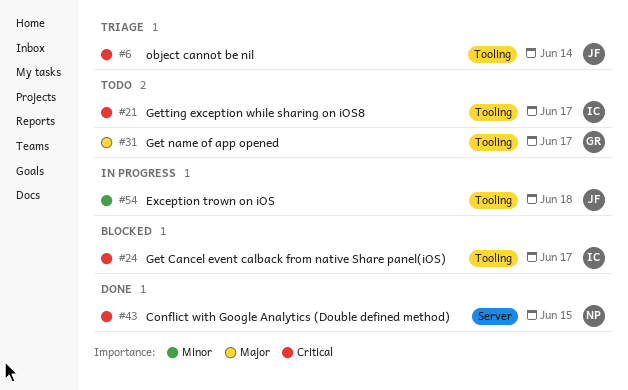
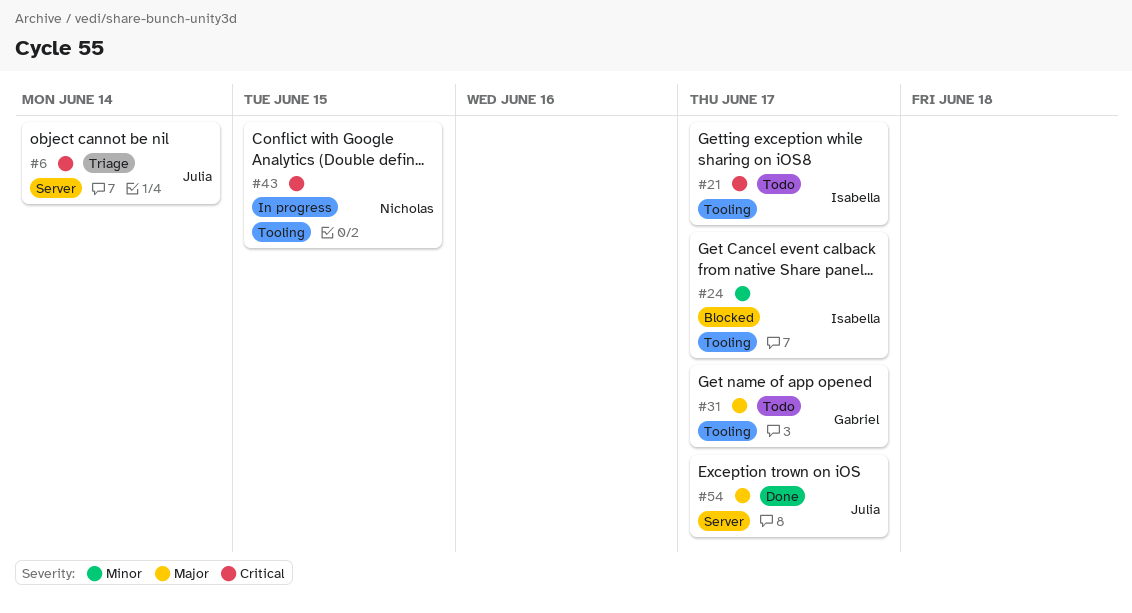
#6, label: Tooling -> Server
#24, priority: Critical -> Minor
#43, status: Done -> In progress
#43, label: Server -> Tooling
#54, status: In progress -> Done
#54, priority: Minor -> Major
#54, label: Tooling -> Server
#54, due: Jun 18 -> Jun 17

